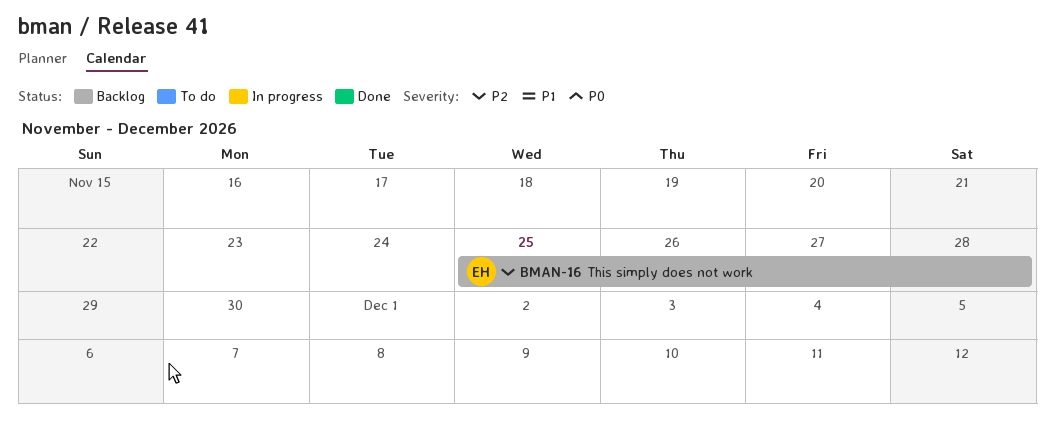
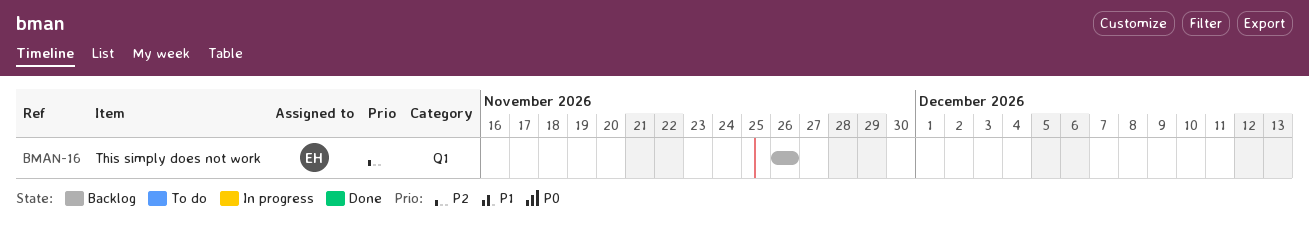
BMAN-16, start: Nov 25 -> Nov 26
BMAN-16, due: Nov 28 -> Nov 26

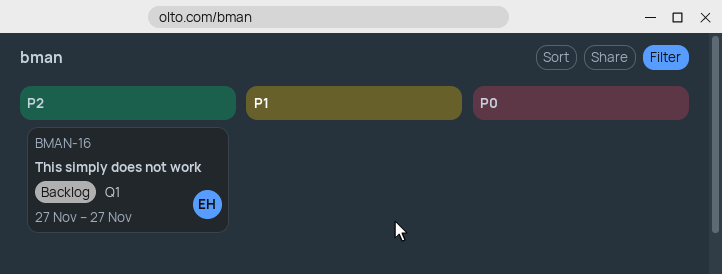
BMAN-16, start: Nov 26 -> Nov 27
BMAN-16, due: Nov 26 -> Nov 27

